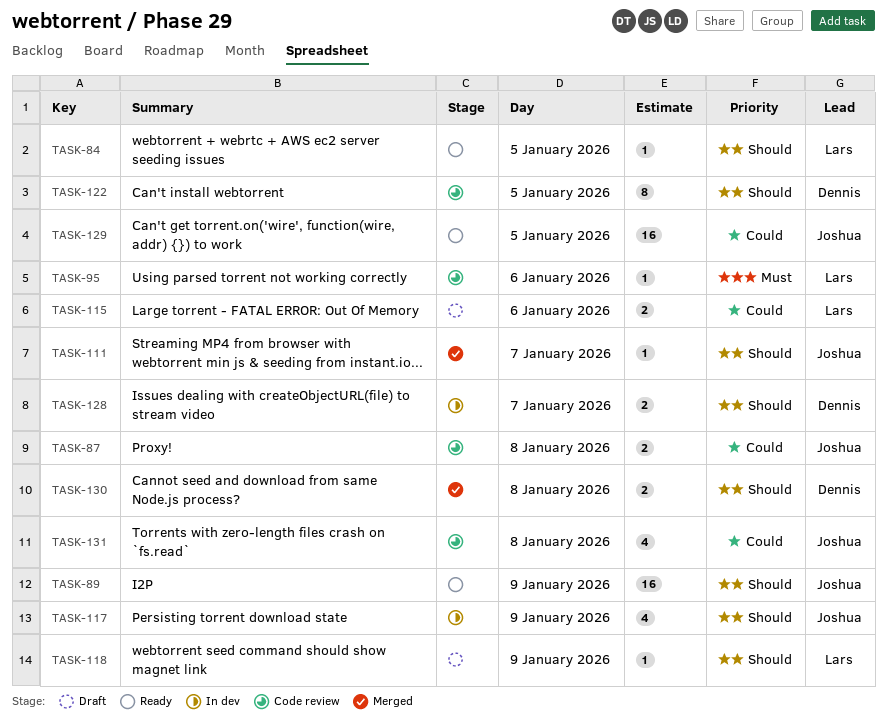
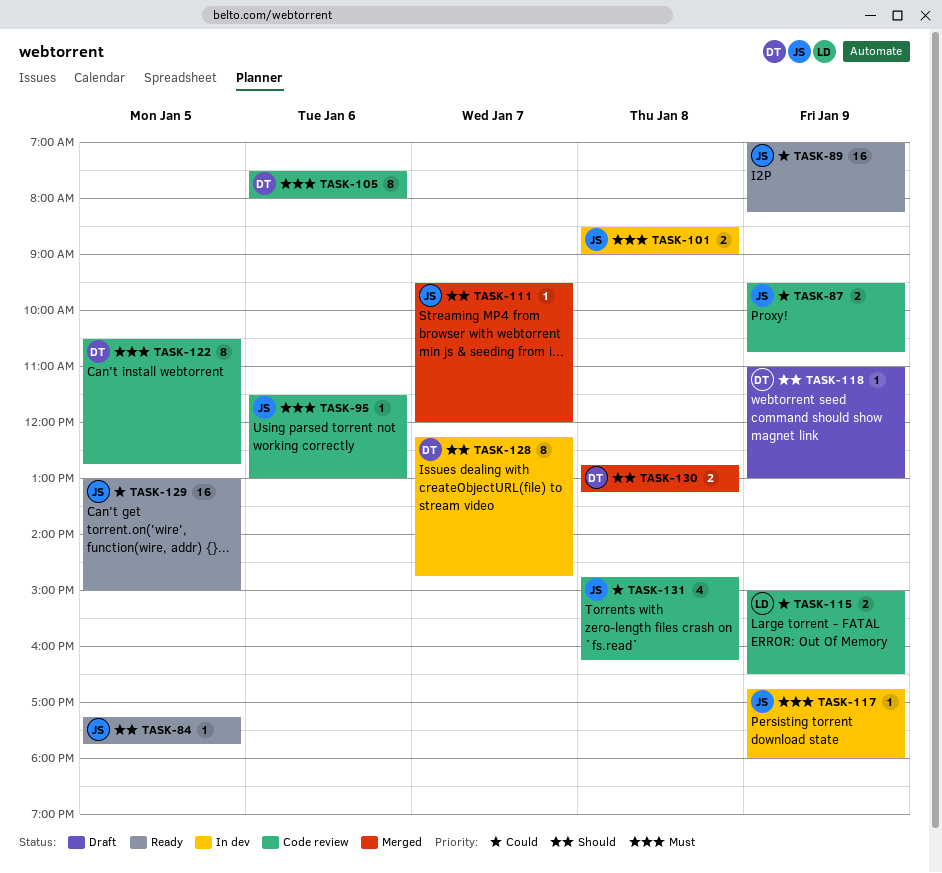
TASK-84, owner: Lars -> Joshua
TASK-87, day: Jan 8 -> Jan 9
TASK-89, priority: Should -> Could
TASK-95, owner: Lars -> Joshua
TASK-101: none -> present
TASK-105: none -> present
TASK-115, status: Draft -> Code review
TASK-115, day: Jan 6 -> Jan 9
TASK-117, priority: Should -> Must
TASK-117, estimate: 4 -> 1
TASK-118, owner: Lars -> Dennis
TASK-122, priority: Should -> Must
TASK-128, estimate: 2 -> 8

